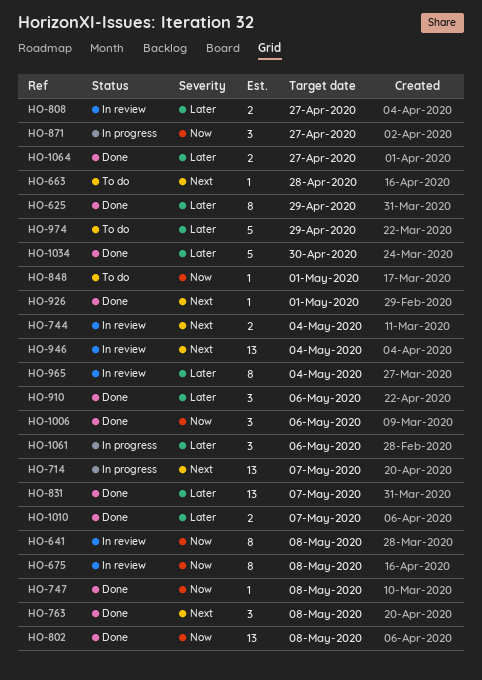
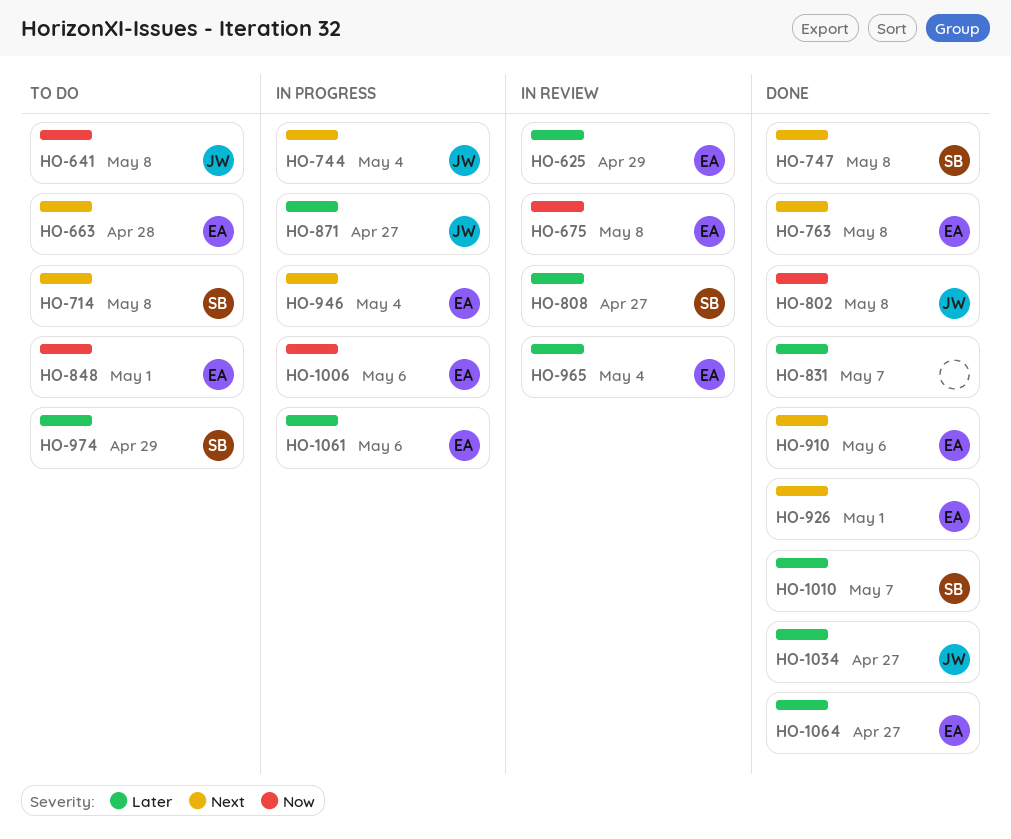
HO-625, status: Done -> In review
HO-641, status: In review -> To do
HO-714, status: In progress -> To do
HO-714, due: May 7 -> May 8
HO-744, status: In review -> In progress
HO-747, priority: Now -> Next
HO-871, priority: Now -> Later
HO-910, priority: Later -> Next
HO-946, status: In review -> In progress
HO-1006, status: Done -> In progress
HO-1034, due: Apr 30 -> Apr 27

